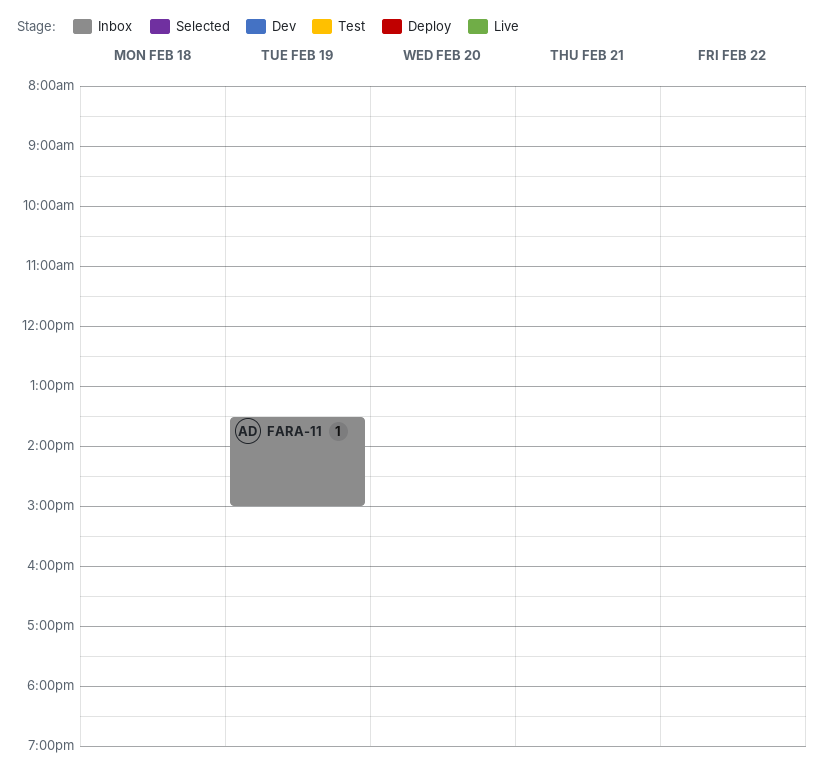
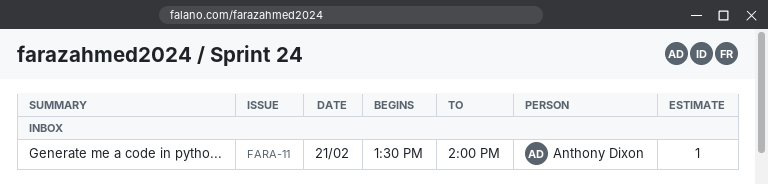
FARA-11, day: Feb 19 -> Feb 21
FARA-11, ends: 15:00 -> 14:00

